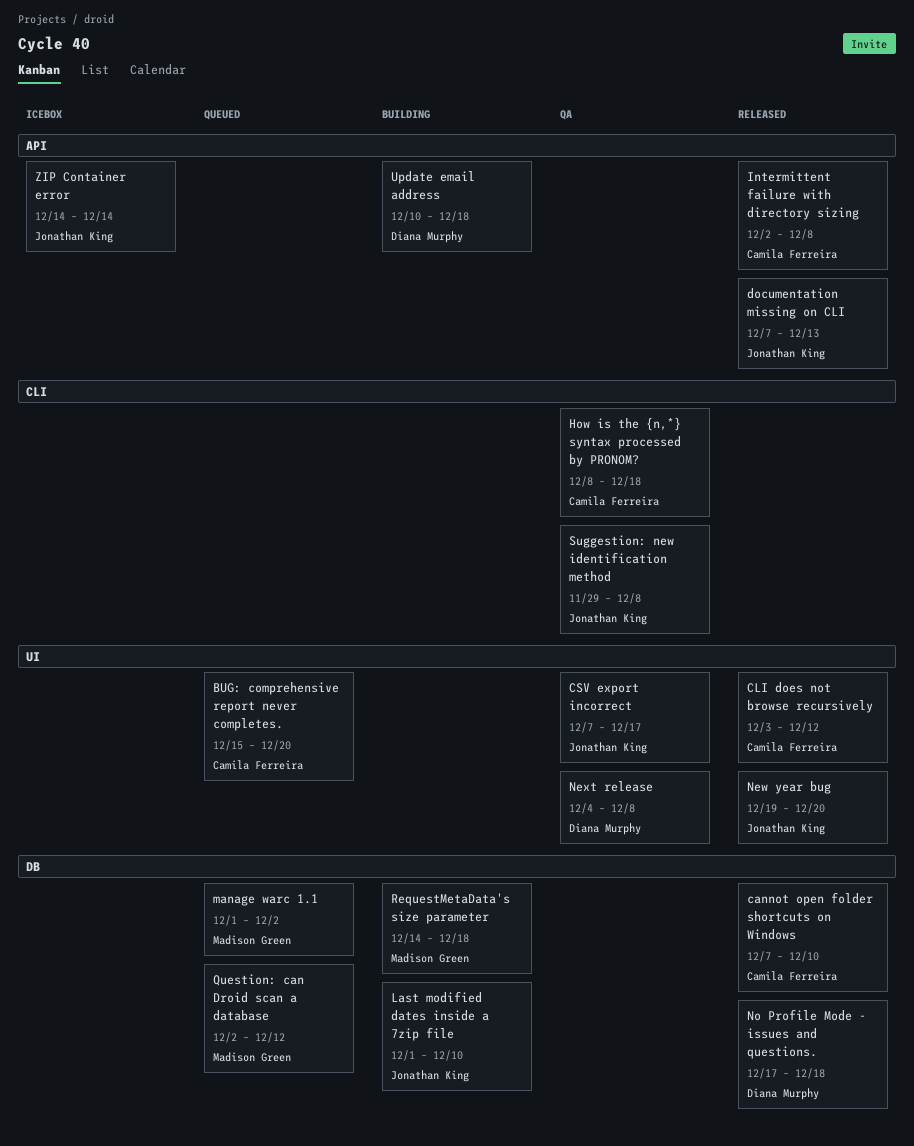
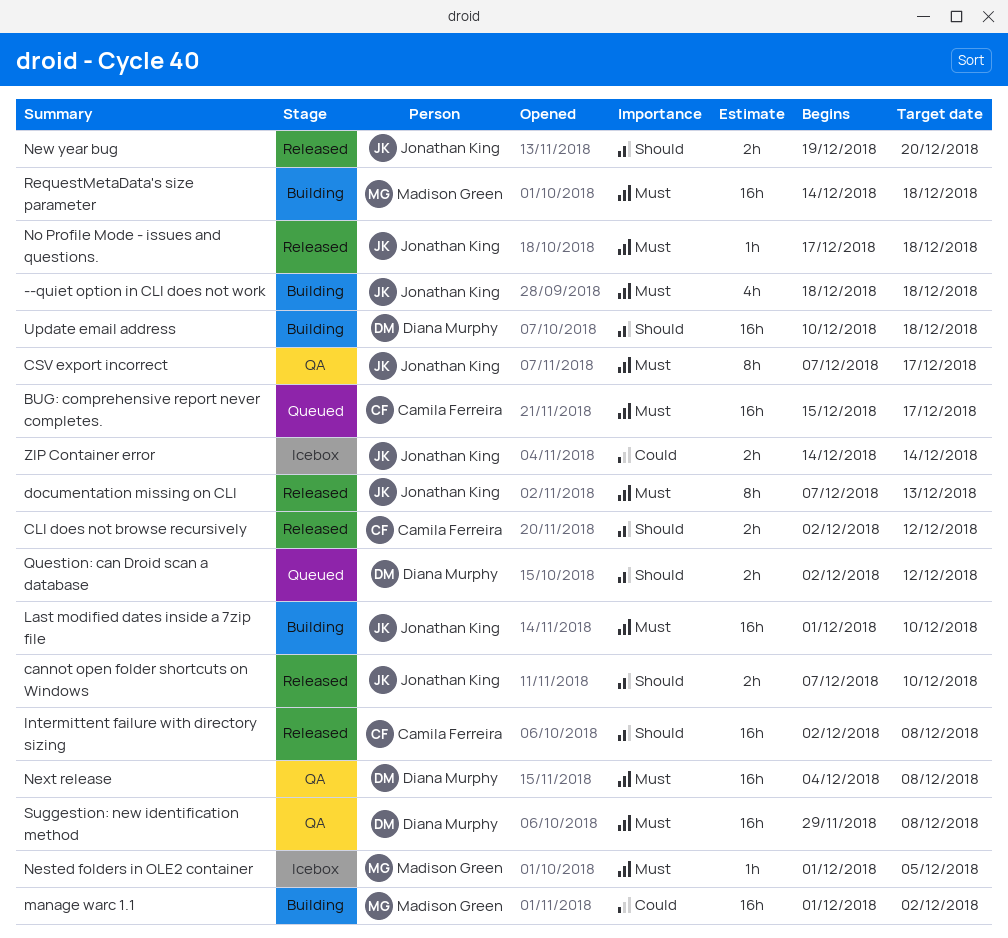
--quiet option in CLI does not work: none -> present
BUG: comprehensive report never completes., due: Dec 20 -> Dec 17
cannot open folder shortcuts on Windows, owner: Camila Ferreira -> Jonathan King
CLI does not browse recursively, start: Dec 3 -> Dec 2
How is the {n,*} syntax processed by PRONOM?: present -> none
manage warc 1.1, status: Queued -> Building
Nested folders in OLE2 container: none -> present
No Profile Mode - issues and questions., owner: Diana Murphy -> Jonathan King
Question: can Droid scan a database, owner: Madison Green -> Diana Murphy
Suggestion: new identification method, owner: Jonathan King -> Diana Murphy

